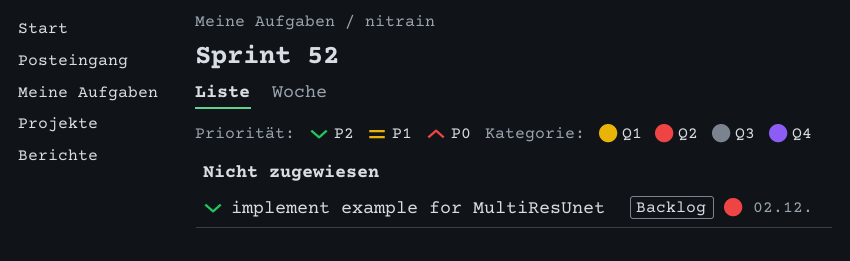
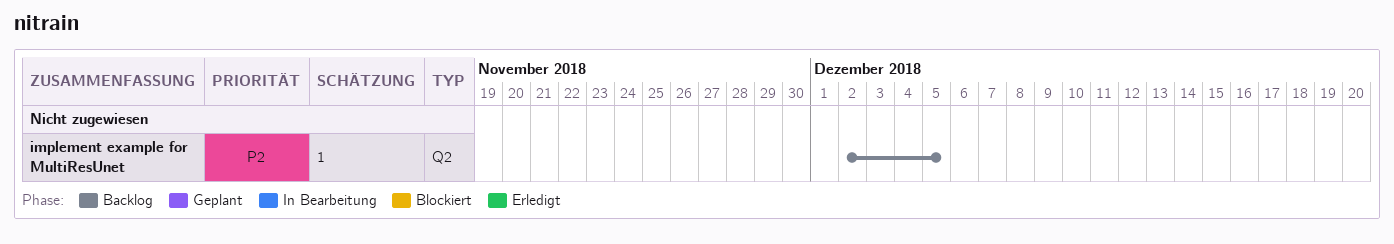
implement example for MultiResUnet, due: Dec 2 -> Dec 5

